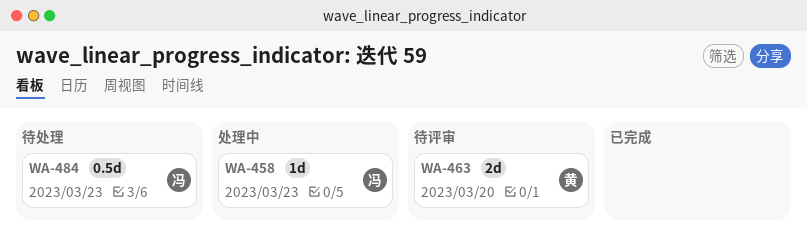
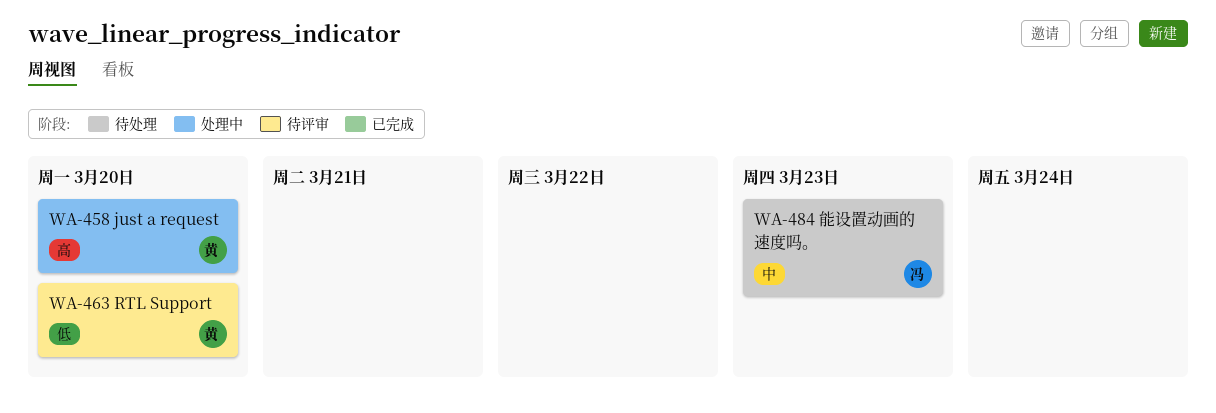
WA-458, owner: 冯 -> 黄
WA-458, due: Mar 23 -> Mar 20

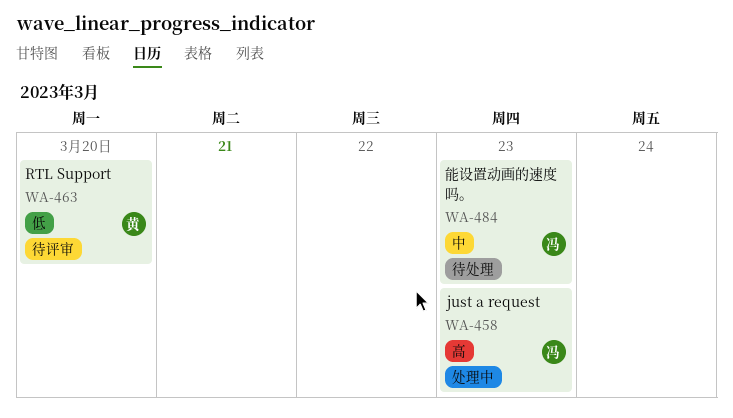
WA-458, owner: 黄 -> 冯
WA-458, due: Mar 20 -> Mar 23

